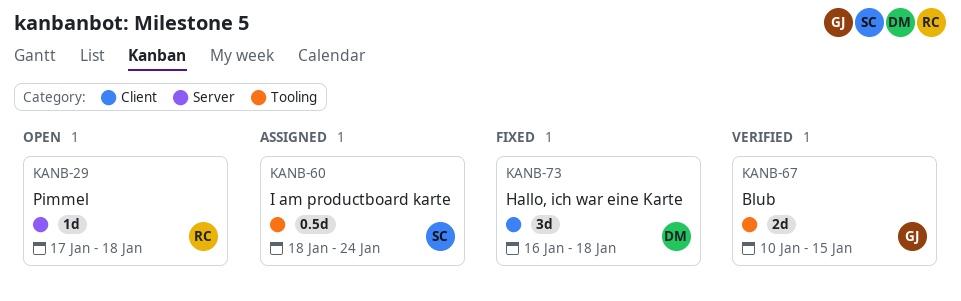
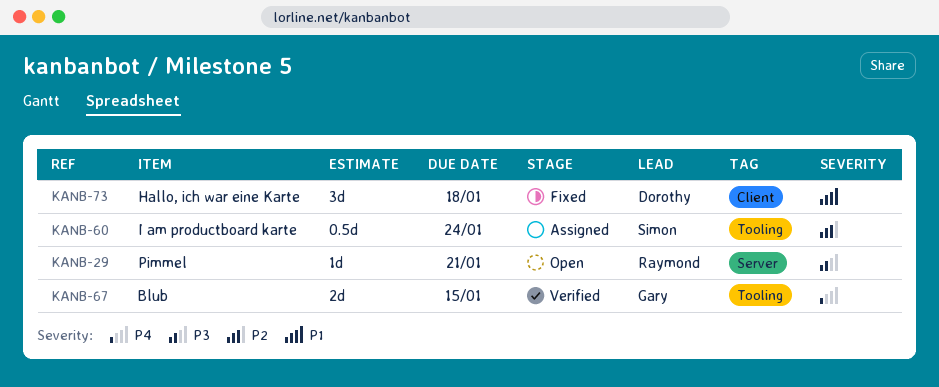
KANB-29, due: Jan 18 -> Jan 21

